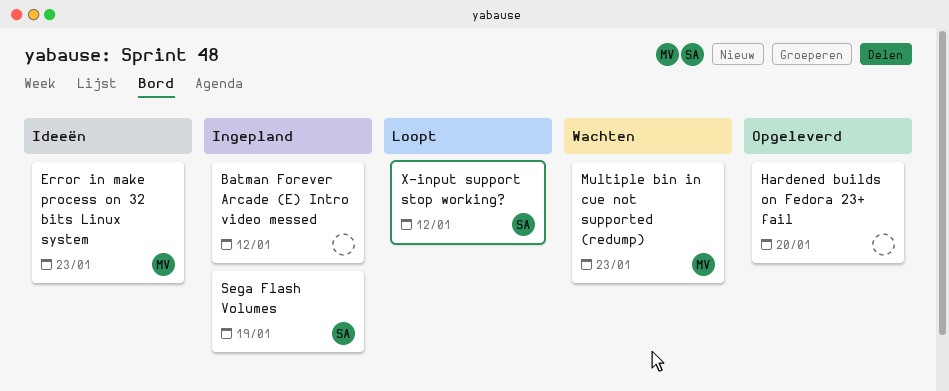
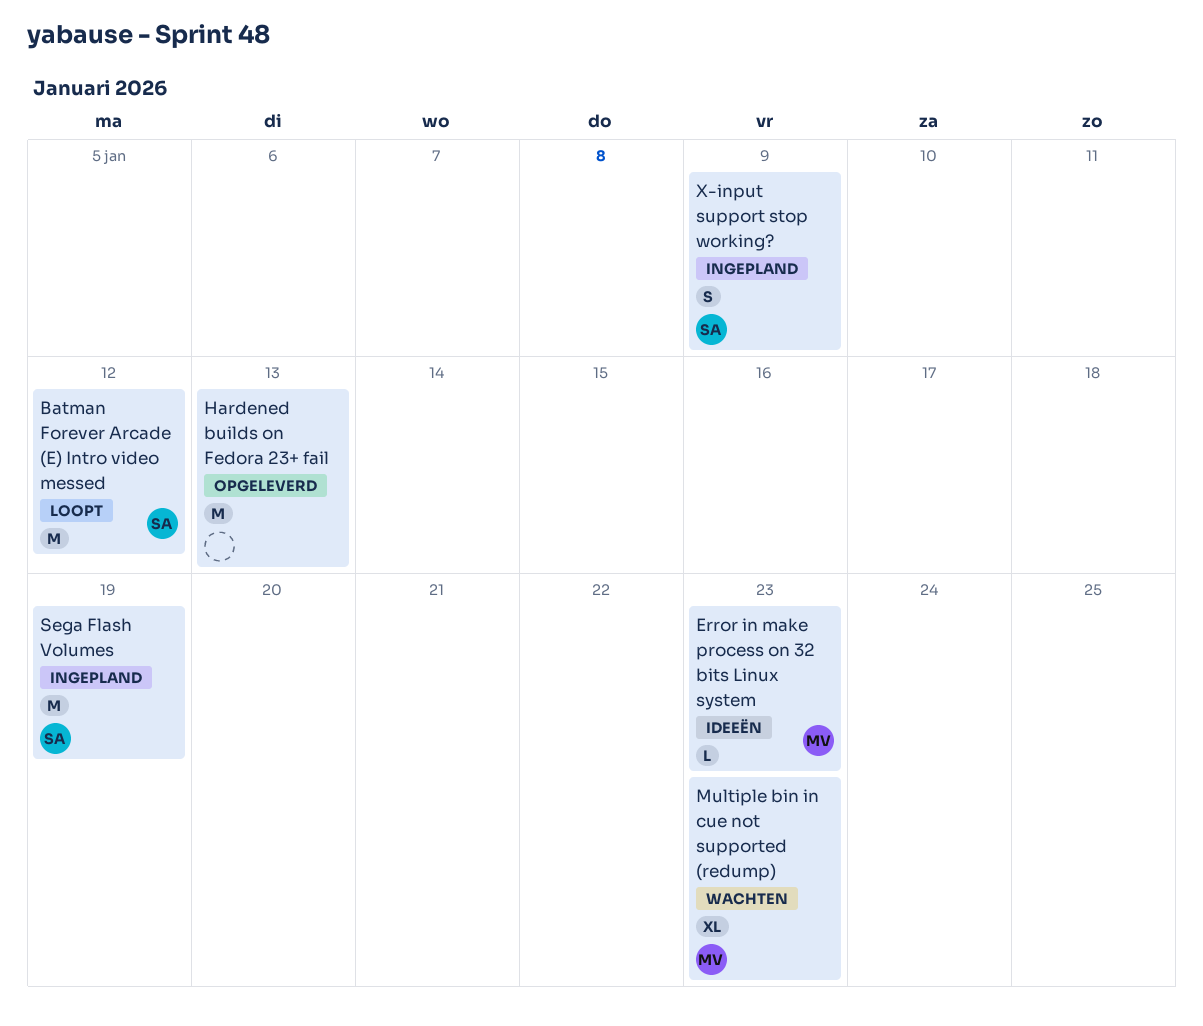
Batman Forever Arcade (E) Intro video messed, status: Ingepland -> Loopt
Batman Forever Arcade (E) Intro video messed, owner: none -> SA
Hardened builds on Fedora 23+ fail, due: Jan 20 -> Jan 13
X-input support stop working?, status: Loopt -> Ingepland
X-input support stop working?, due: Jan 12 -> Jan 9

